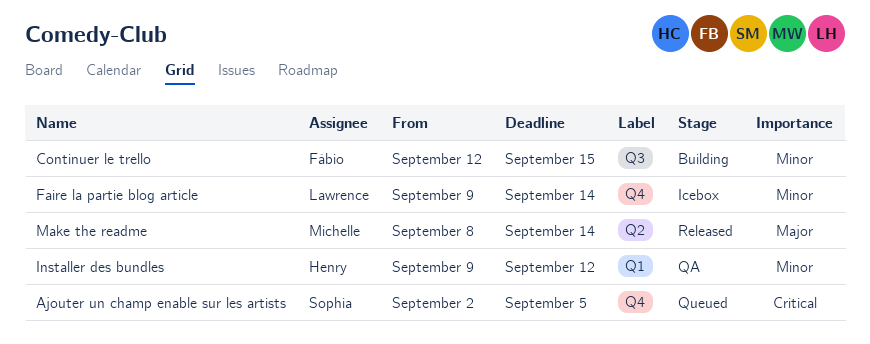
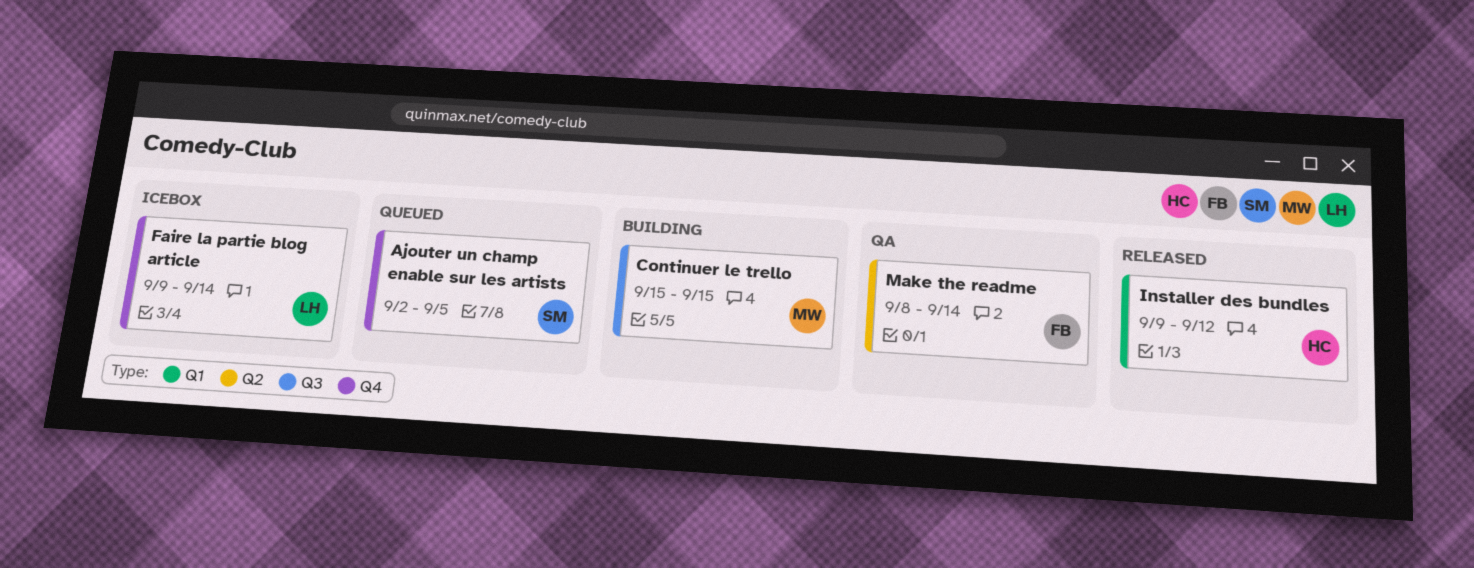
Continuer le trello, owner: Fábio -> Michelle
Continuer le trello, start: Sep 12 -> Sep 15
Installer des bundles, status: QA -> Released
Make the readme, status: Released -> QA
Make the readme, owner: Michelle -> Fábio

